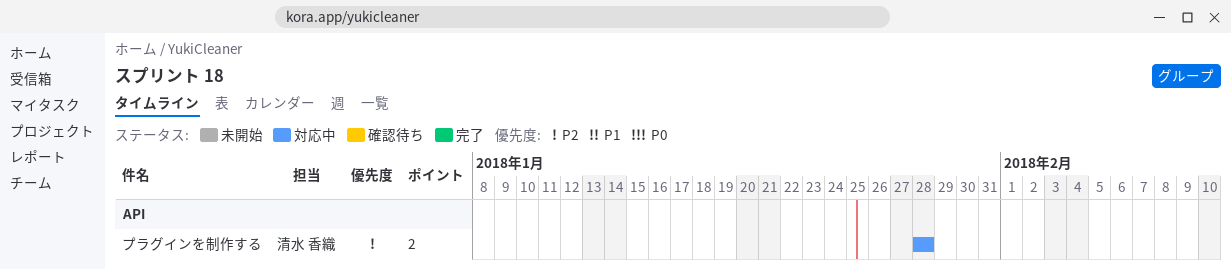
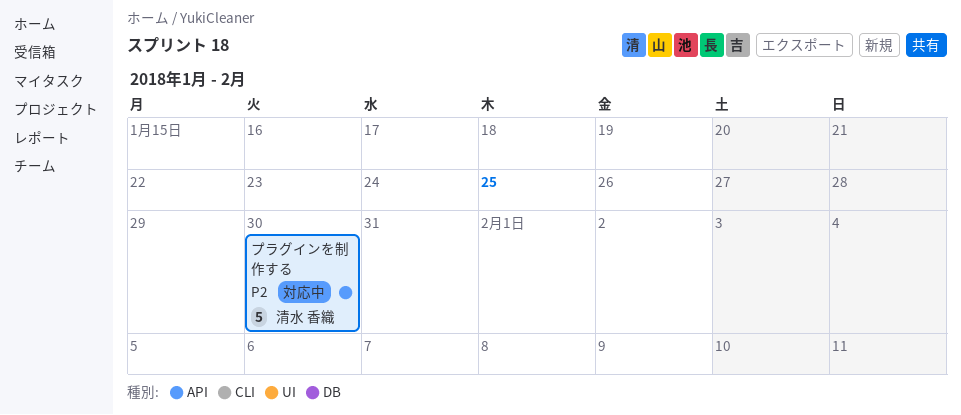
プラグインを制作する, estimate: 2 -> 5
プラグインを制作する, due: Jan 28 -> Jan 30

